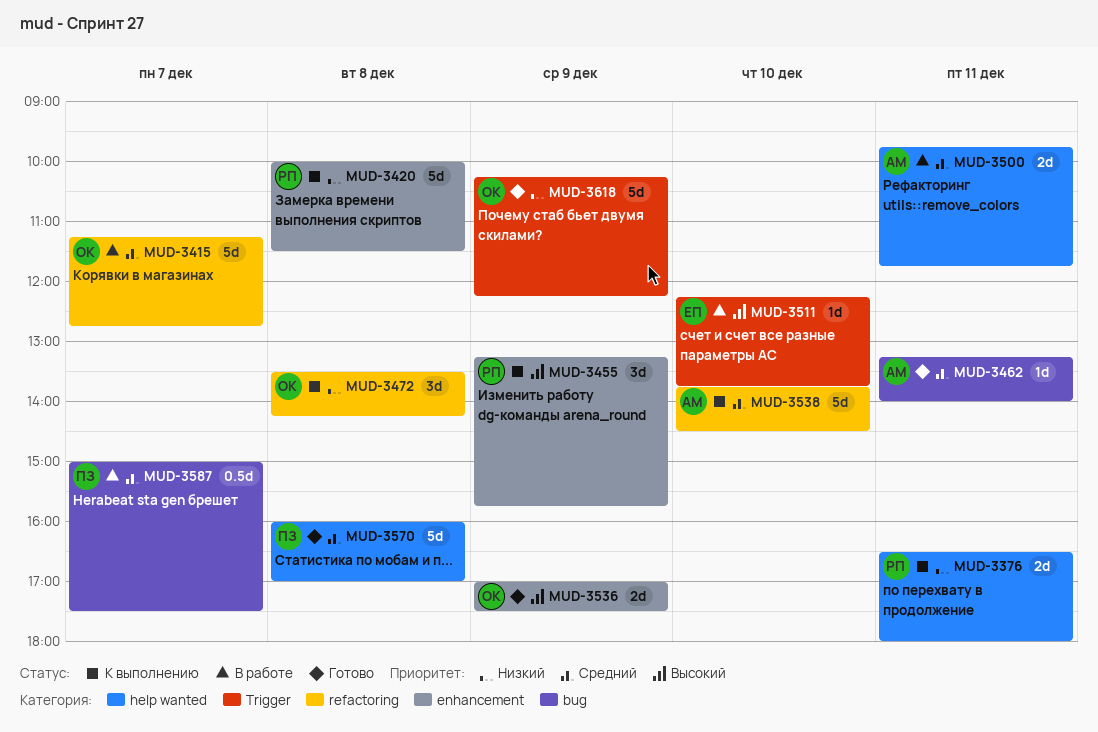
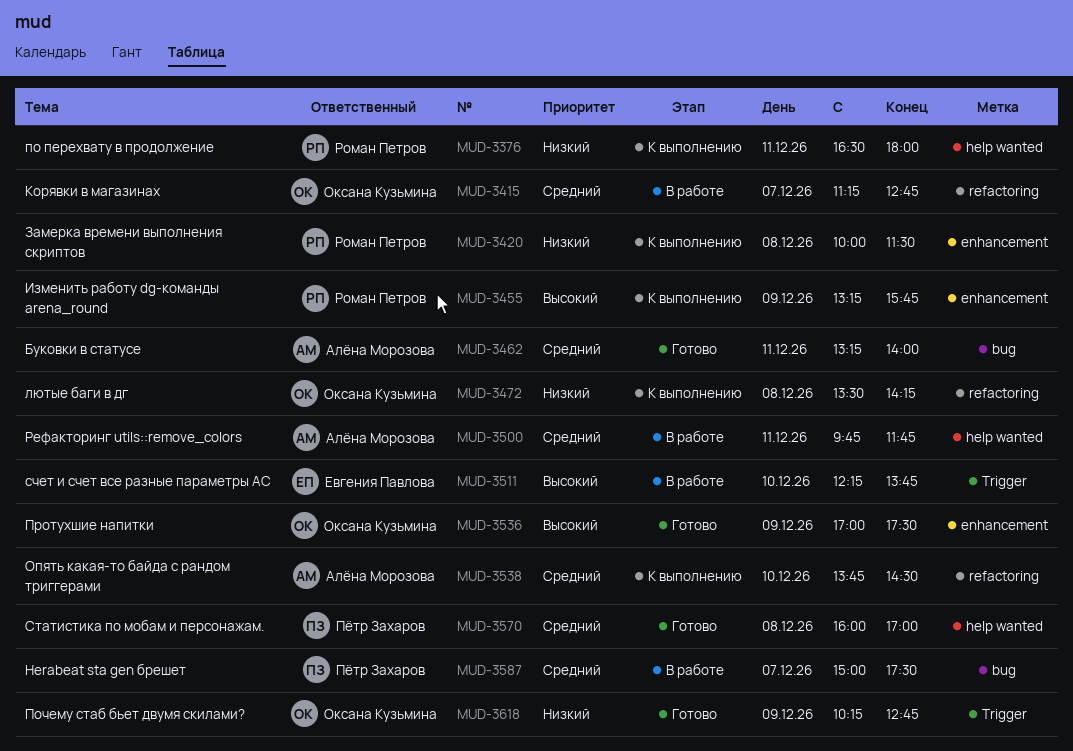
MUD-3618, ends: 12:15 -> 12:45

